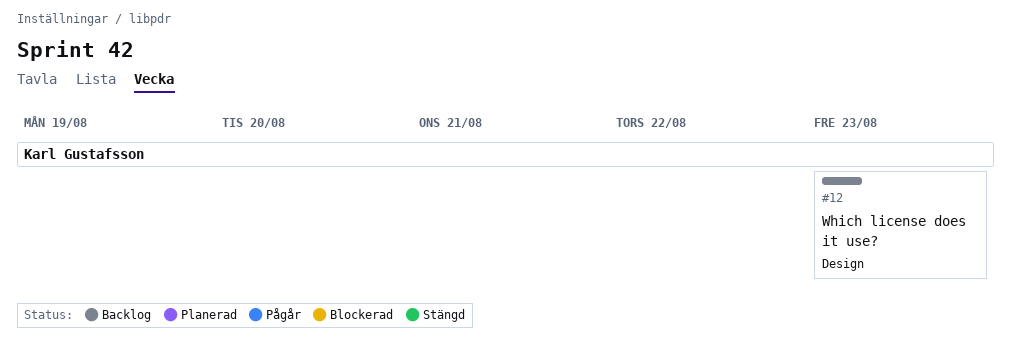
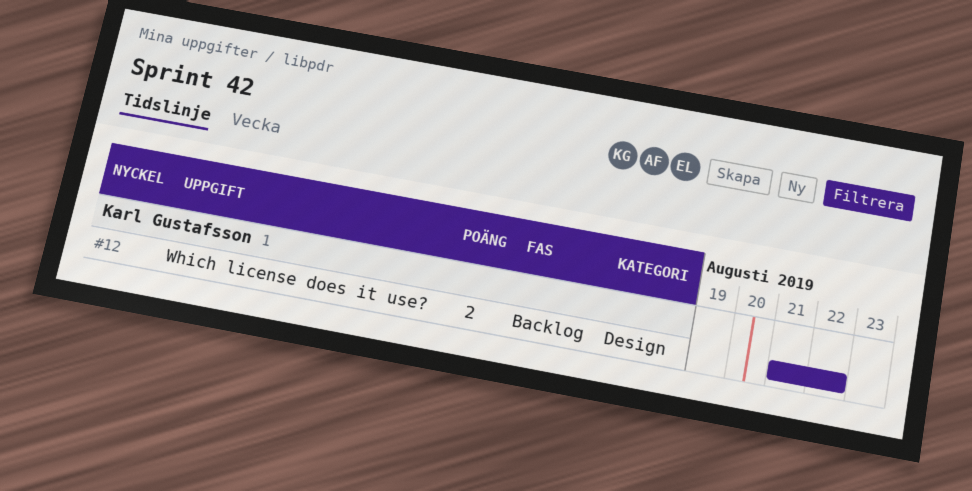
#12, due: Aug 23 -> Aug 22

